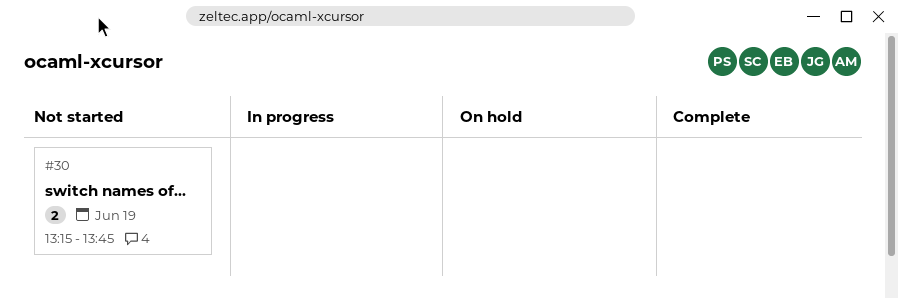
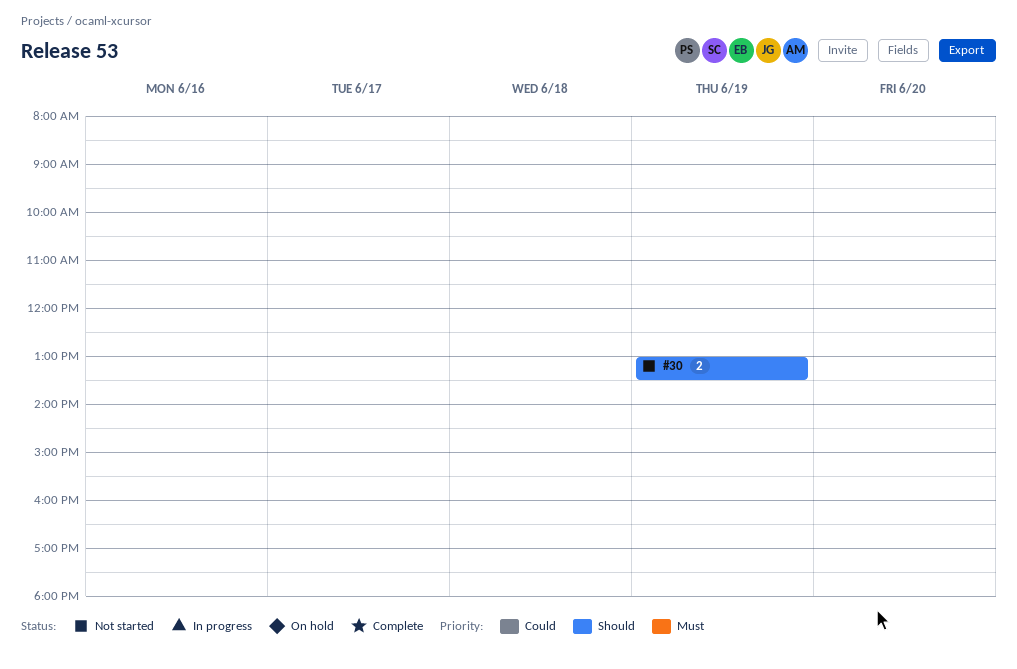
#30, begins: 13:15 -> 13:00
#30, ends: 13:45 -> 13:30

